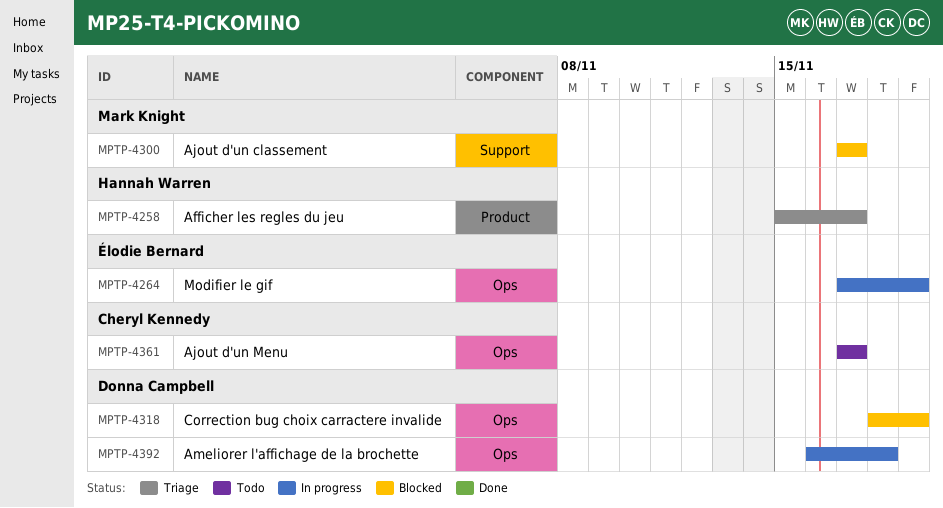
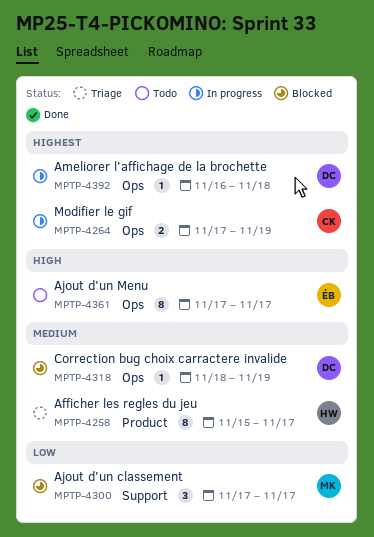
MPTP-4264, owner: Élodie Bernard -> Cheryl Kennedy
MPTP-4361, owner: Cheryl Kennedy -> Élodie Bernard

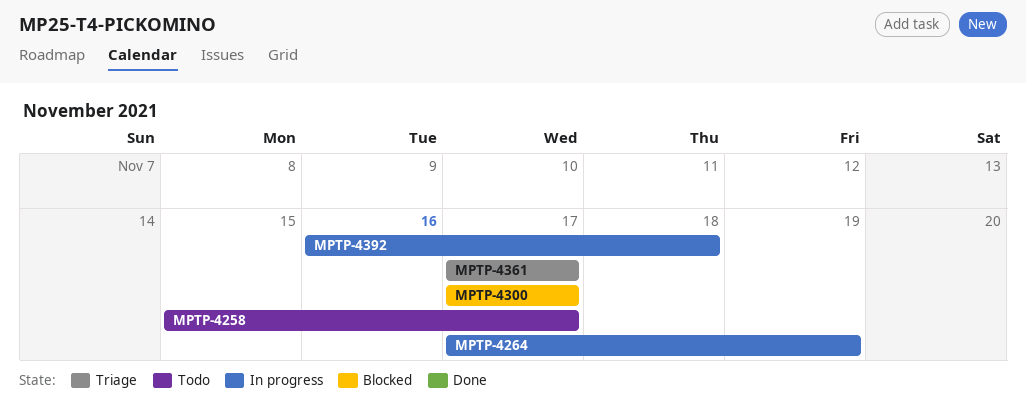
MPTP-4258, status: Triage -> Todo
MPTP-4318: present -> none
MPTP-4361, status: Todo -> Triage

